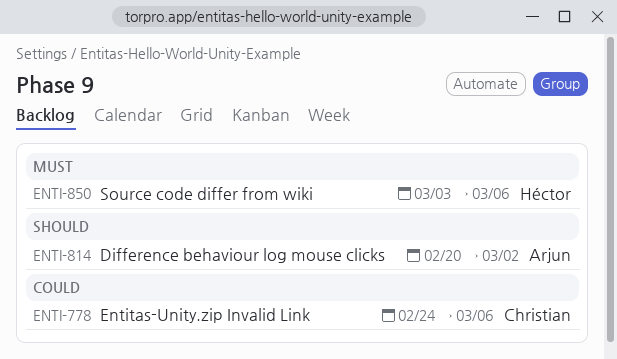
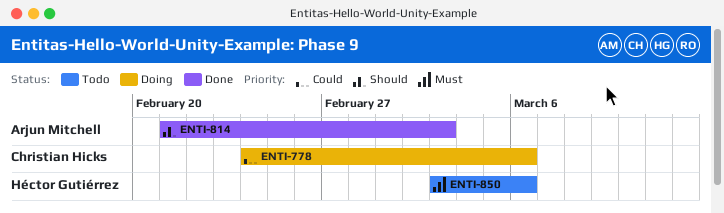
ENTI-814, start: Feb 20 -> Feb 21
ENTI-814, due: Mar 2 -> Mar 3

